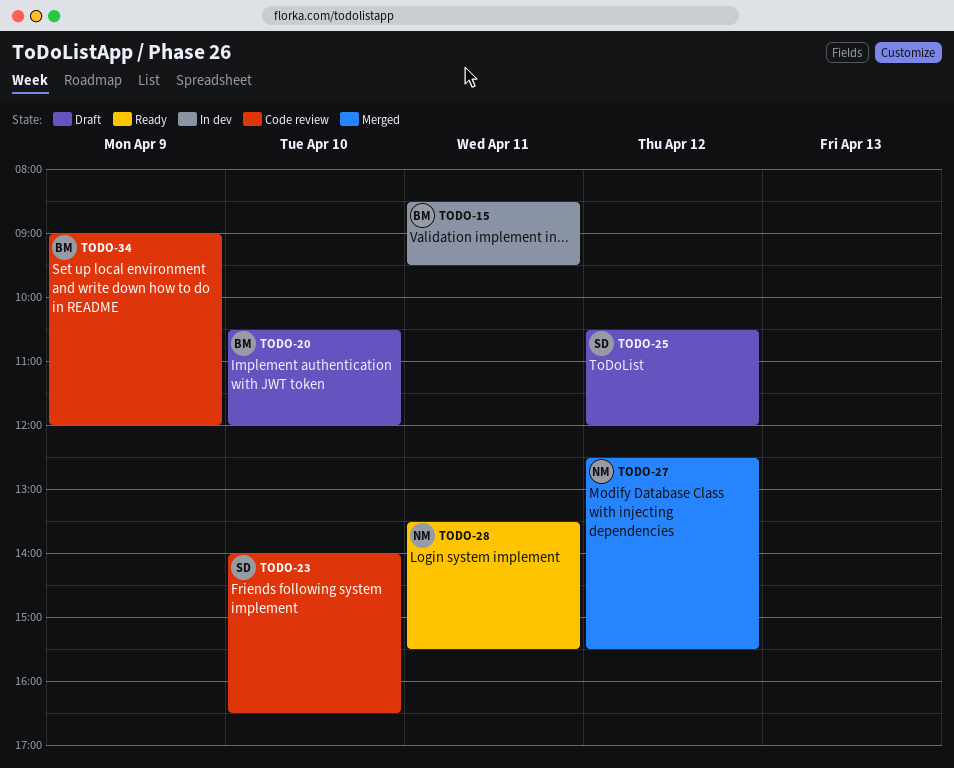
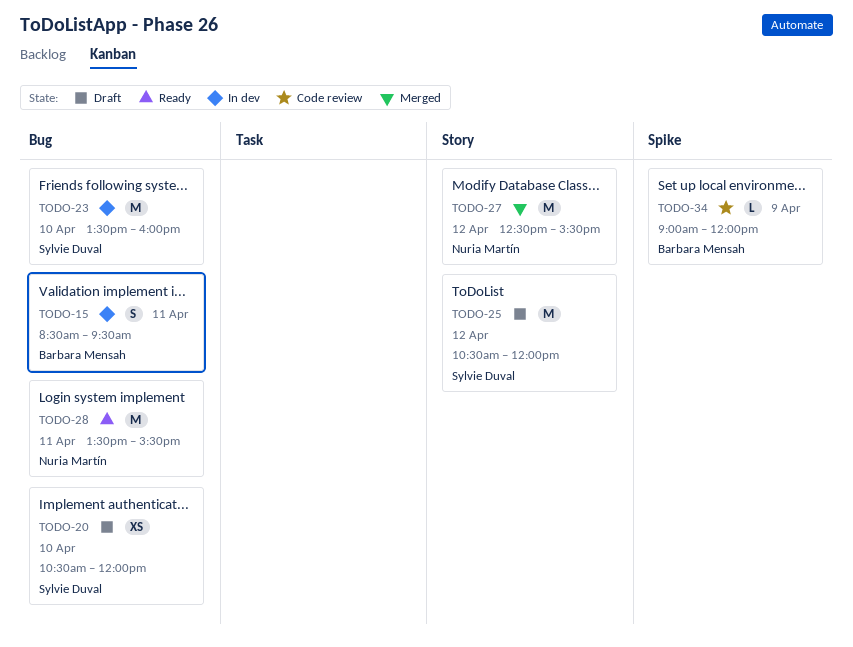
TODO-20, owner: Barbara Mensah -> Sylvie Duval
TODO-23, status: Code review -> In dev
TODO-23, begins: 14:00 -> 13:30
TODO-23, ends: 16:30 -> 16:00

